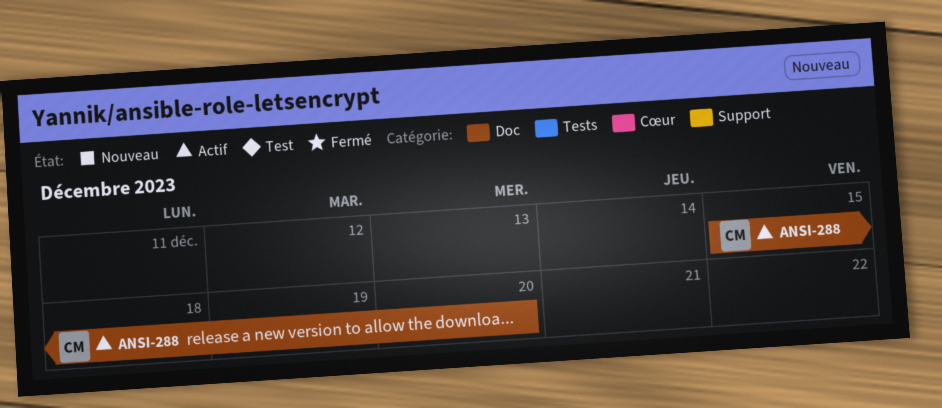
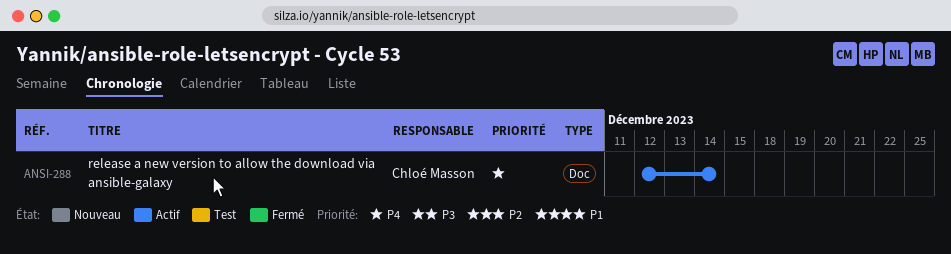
ANSI-288, start: Dec 15 -> Dec 12
ANSI-288, due: Dec 20 -> Dec 14

